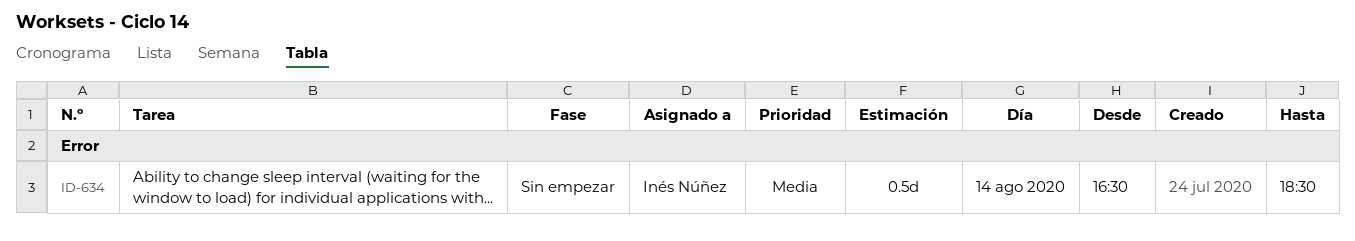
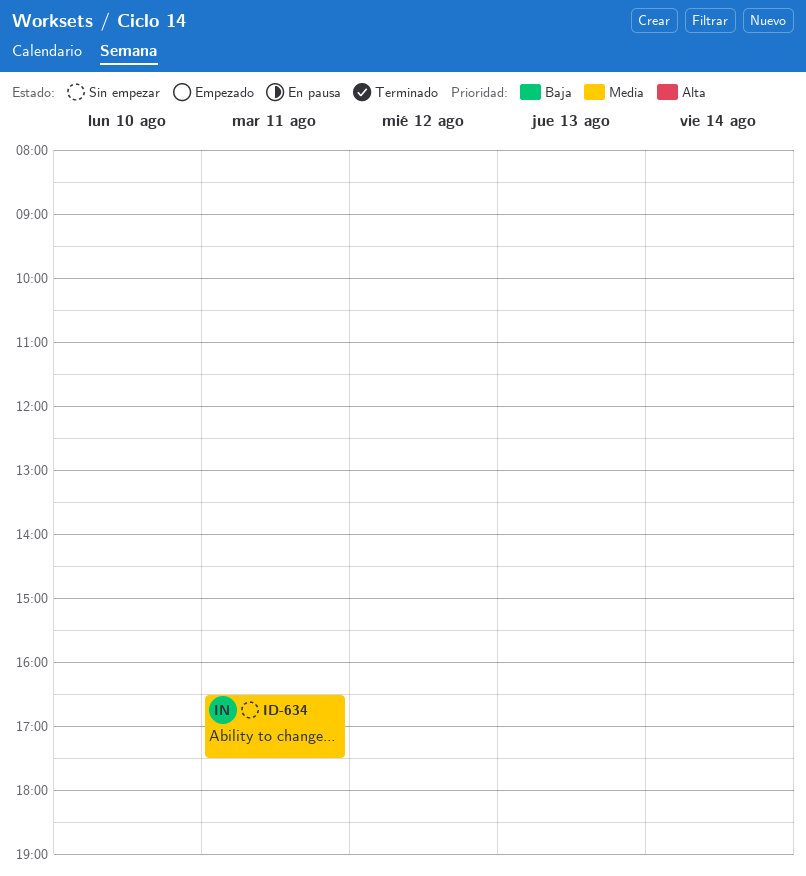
ID-634, day: Aug 14 -> Aug 11
ID-634, ends: 18:30 -> 17:30

